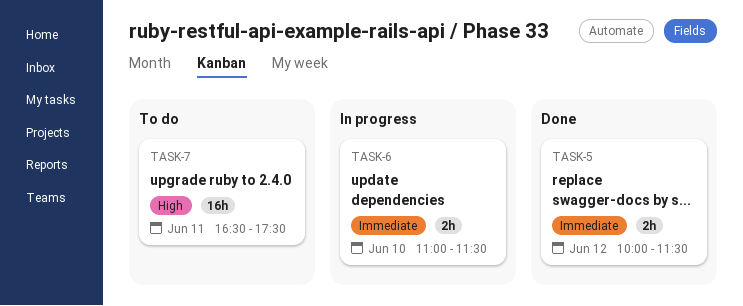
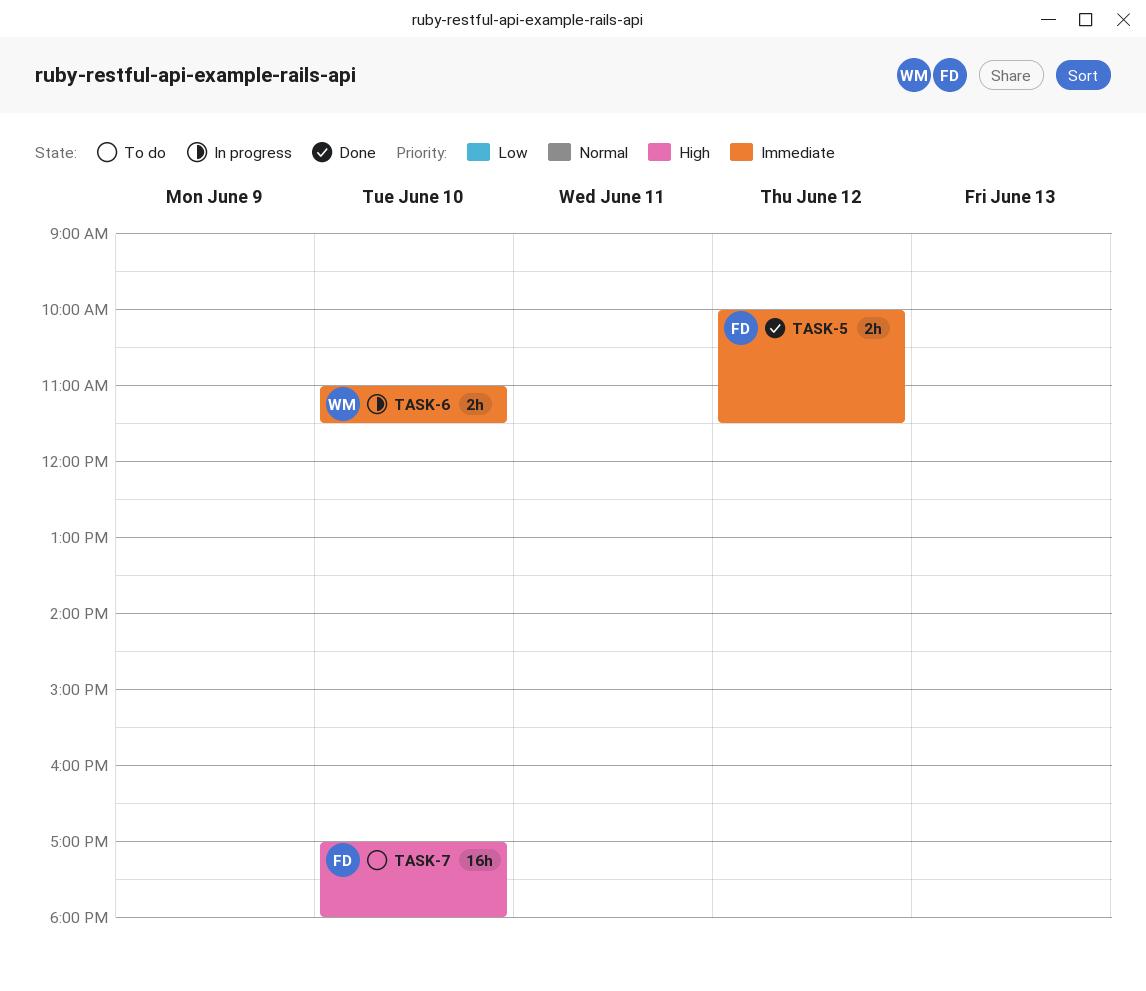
TASK-7, day: Jun 11 -> Jun 10
TASK-7, begins: 16:30 -> 17:00
TASK-7, ends: 17:30 -> 18:00

